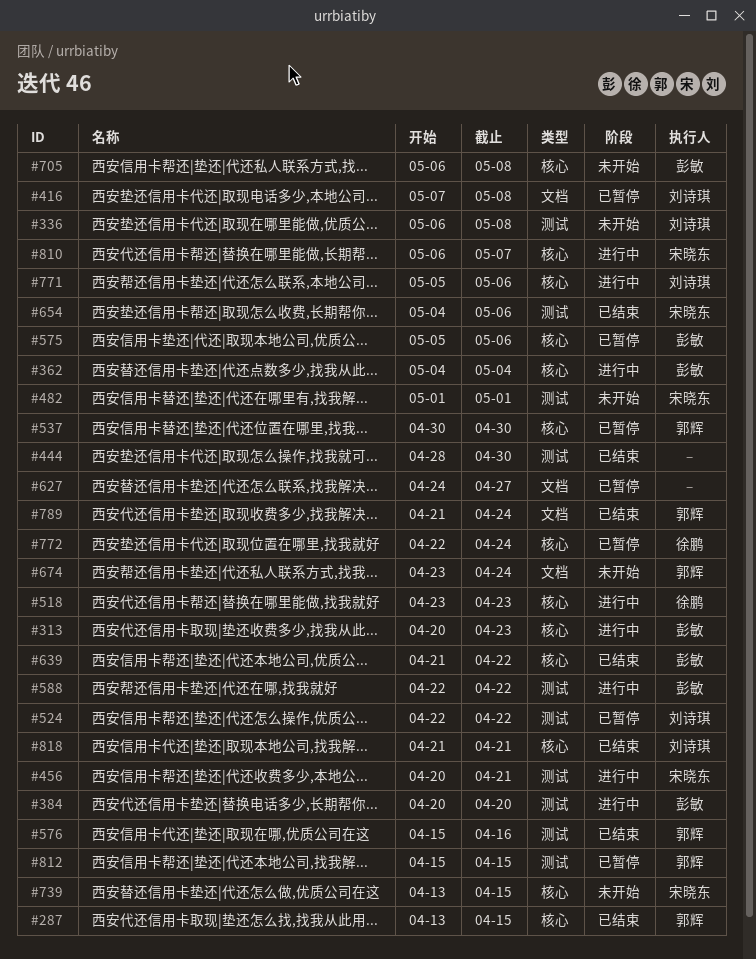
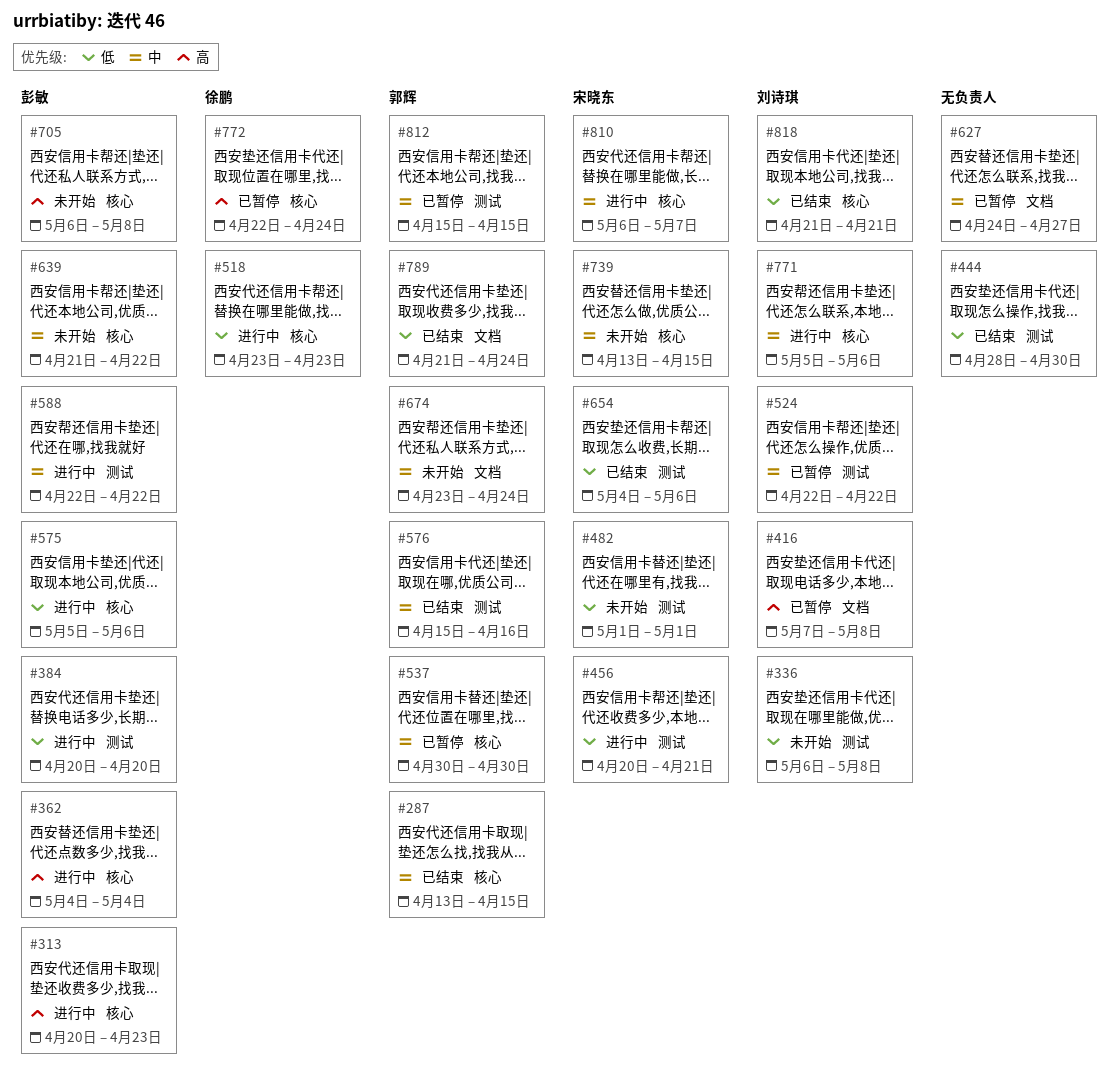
#575, status: 已暂停 -> 进行中
#639, status: 已结束 -> 未开始

